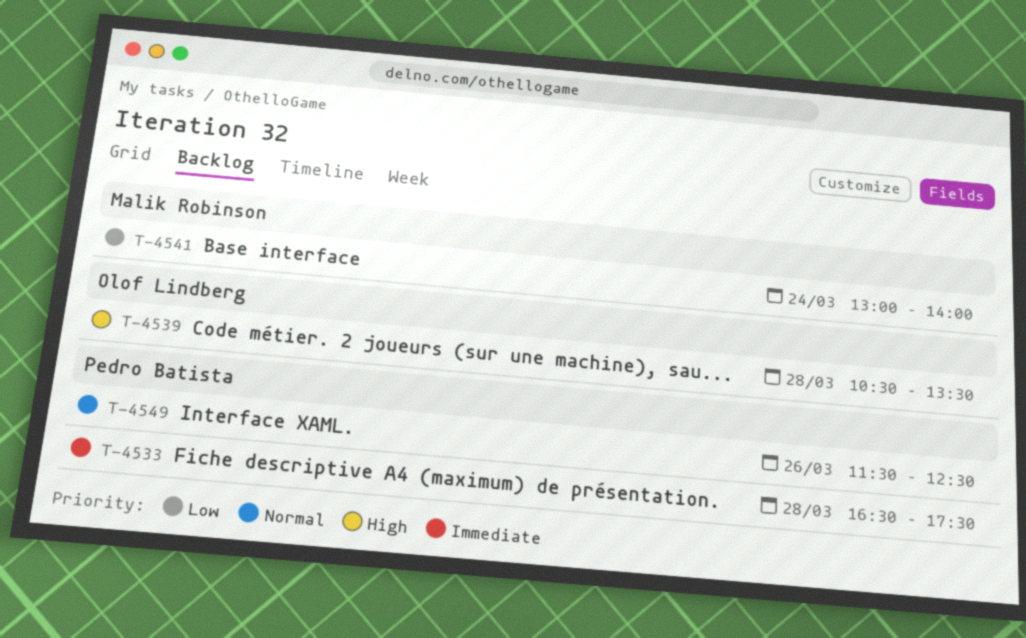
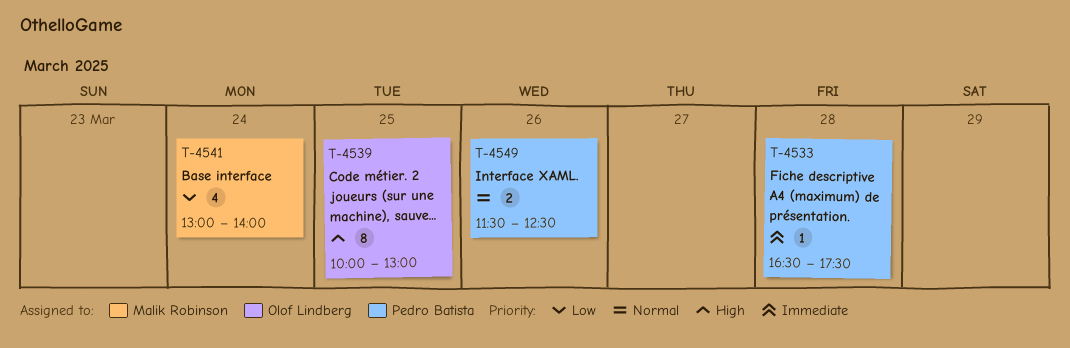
T-4539, day: Mar 28 -> Mar 25
T-4539, begins: 10:30 -> 10:00
T-4539, ends: 13:30 -> 13:00

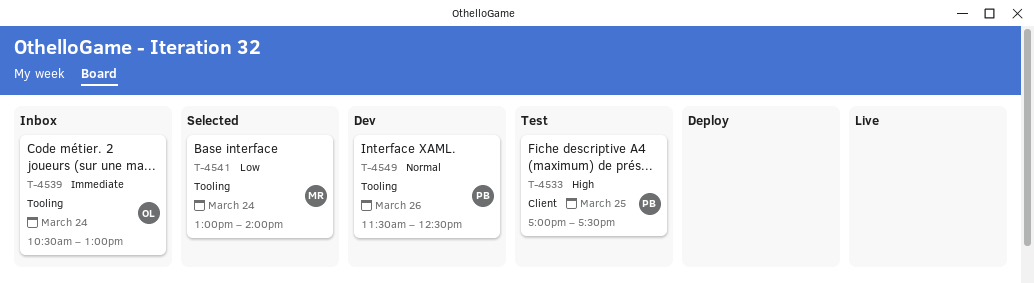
T-4533, priority: Immediate -> High
T-4533, day: Mar 28 -> Mar 25
T-4533, begins: 16:30 -> 17:00
T-4539, priority: High -> Immediate
T-4539, day: Mar 25 -> Mar 24
T-4539, begins: 10:00 -> 10:30

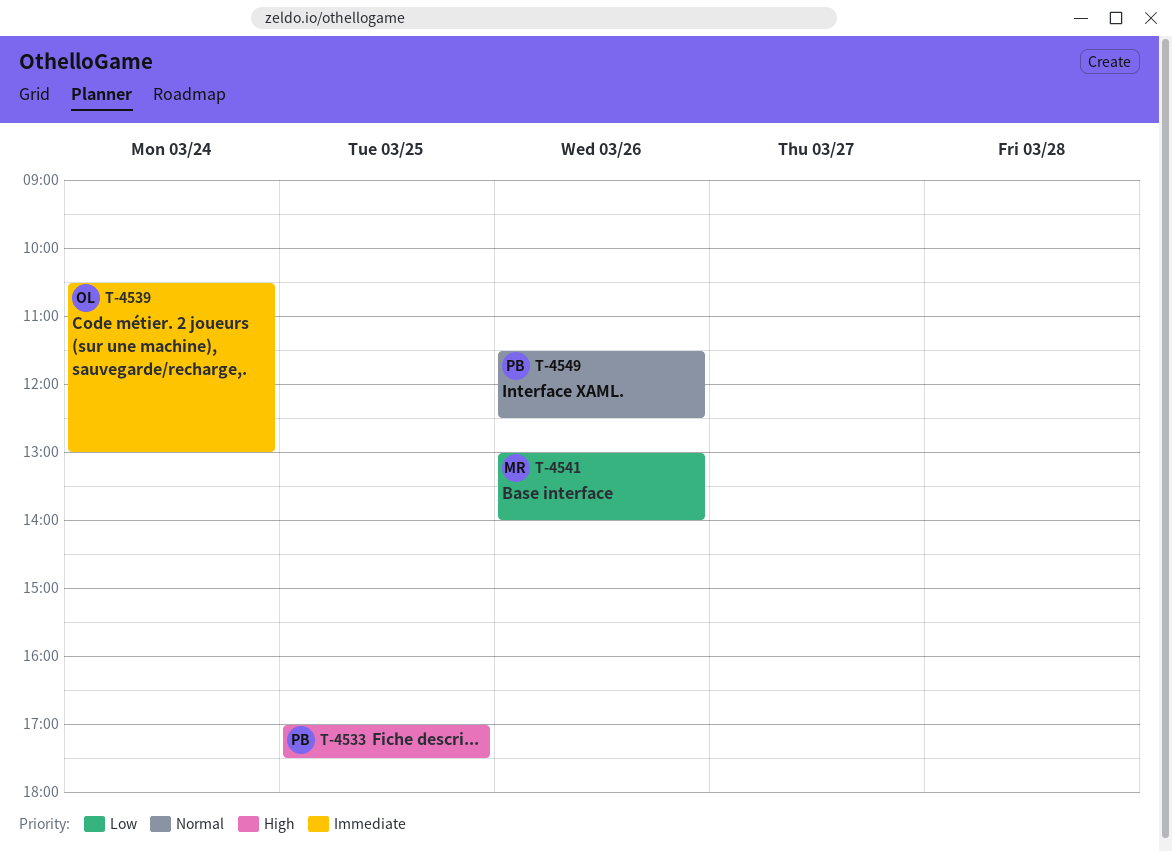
T-4541, day: Mar 24 -> Mar 26

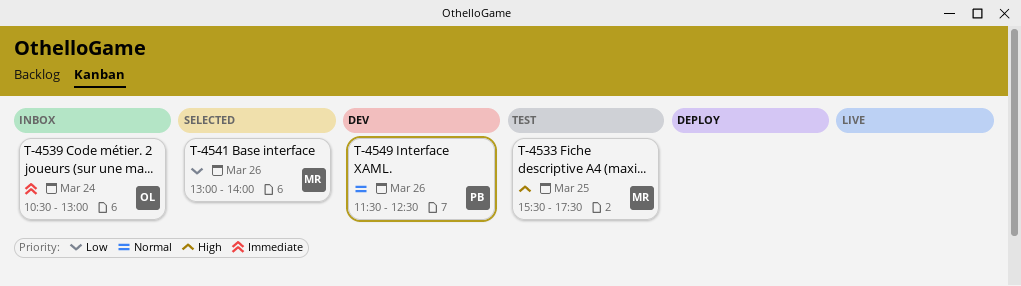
T-4533, owner: PB -> MR
T-4533, begins: 17:00 -> 15:30

